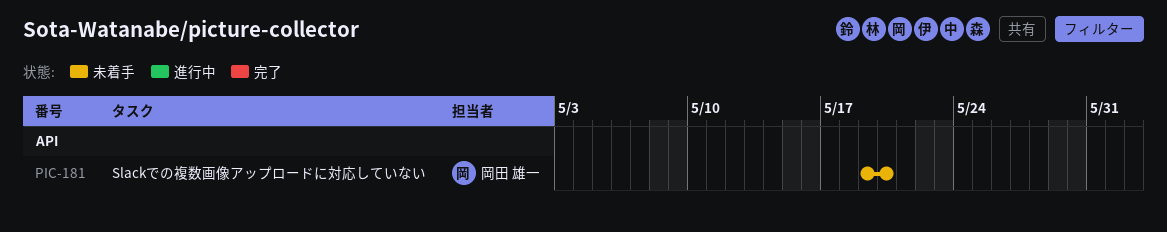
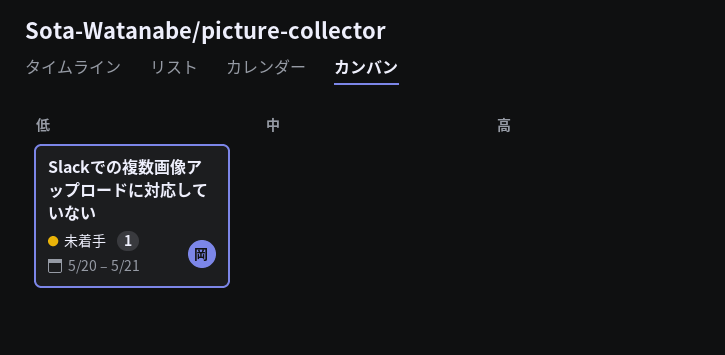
Slackでの複数画像アップロードに対応していない, start: May 19 -> May 20
Slackでの複数画像アップロードに対応していない, due: May 20 -> May 21

